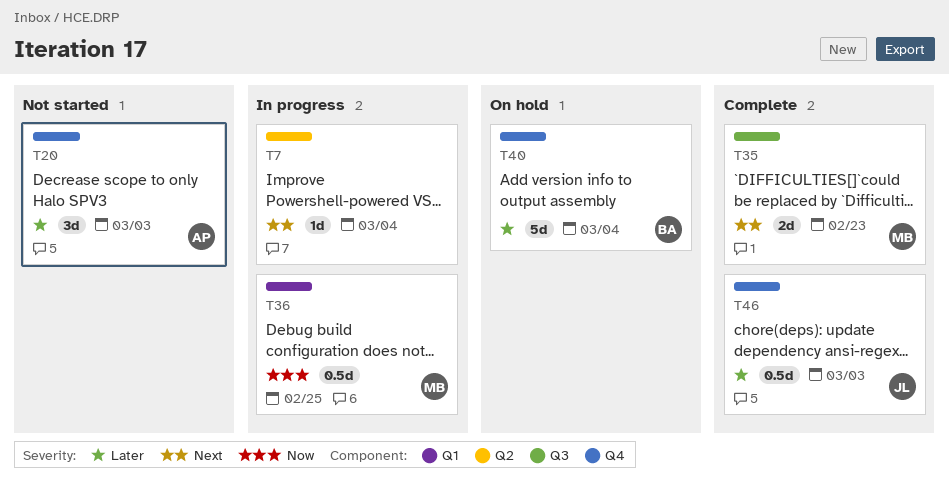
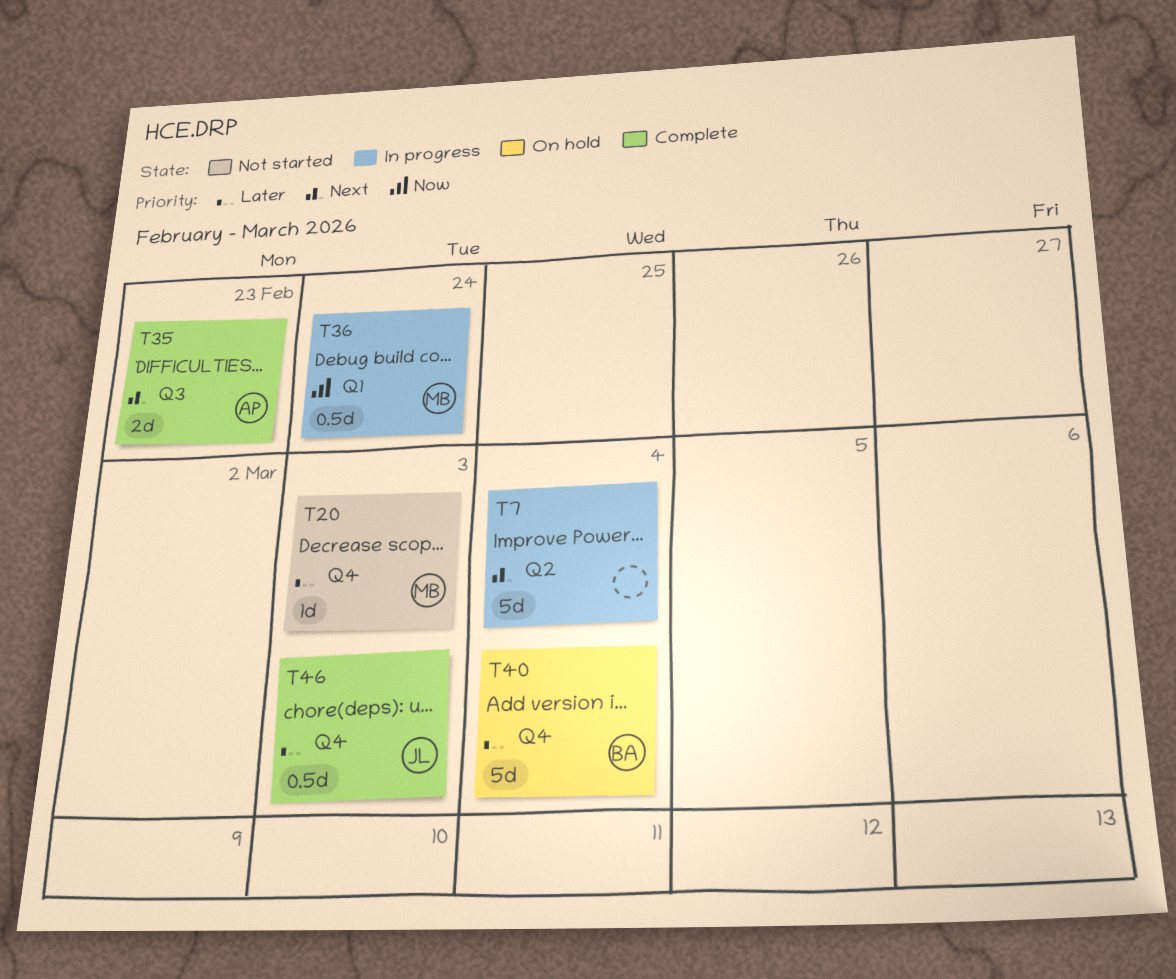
T7, estimate: 1d -> 5d
T20, owner: AP -> MB
T20, estimate: 3d -> 1d
T35, owner: MB -> AP
T36, due: Feb 25 -> Feb 24

